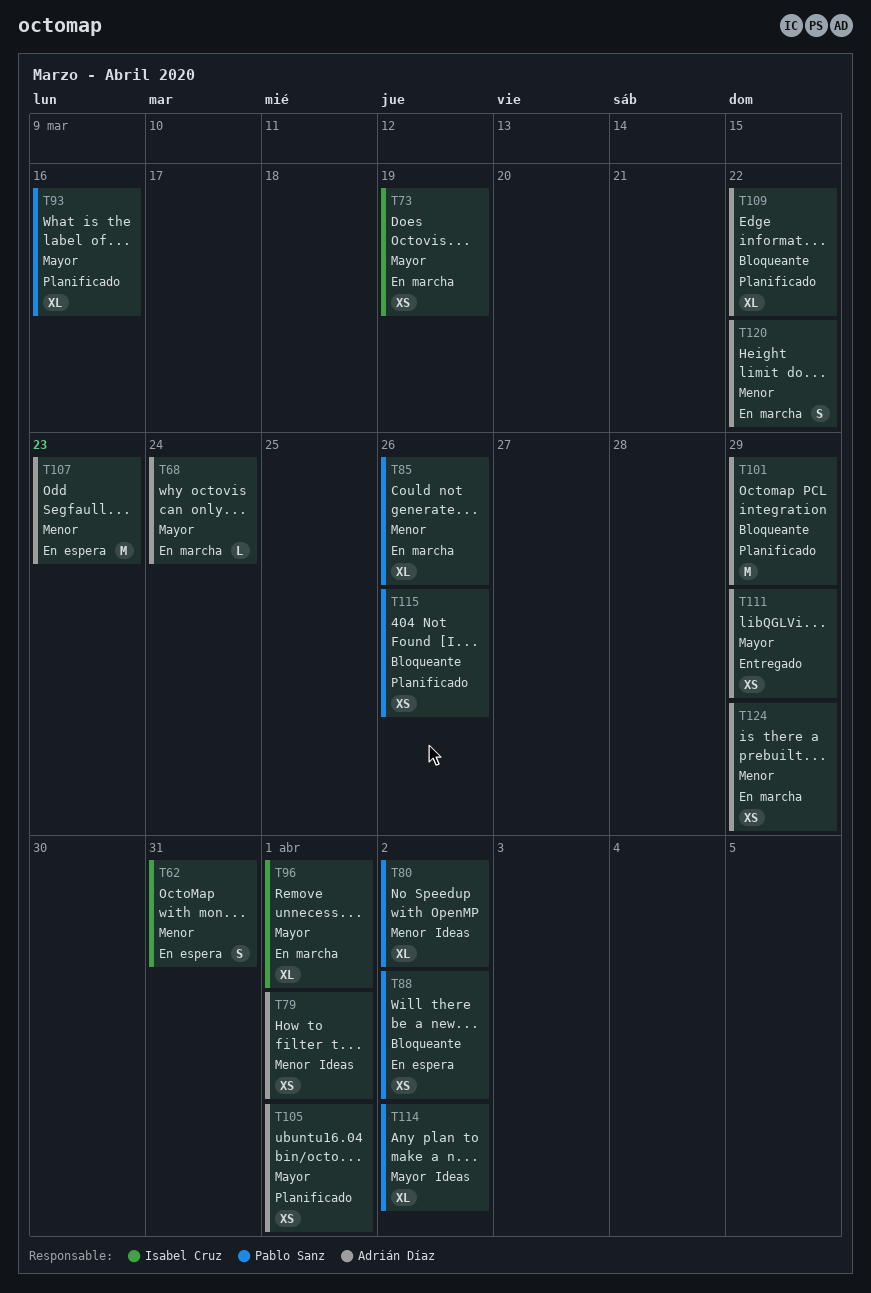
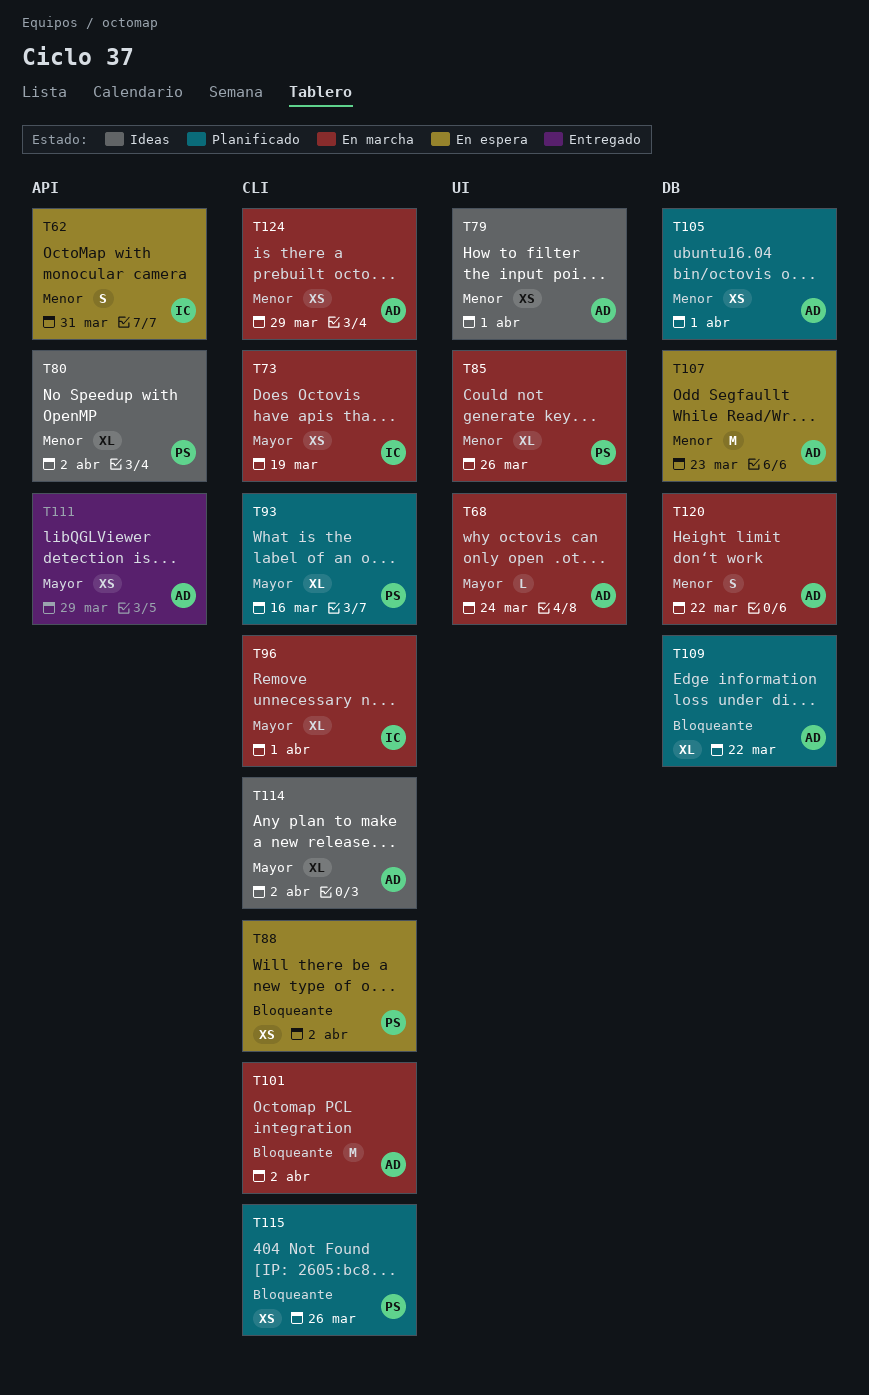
T101, status: Planificado -> En marcha
T101, due: Mar 29 -> Apr 2
T105, priority: Mayor -> Menor
T114, owner: Pablo Sanz -> Adrián Díaz

